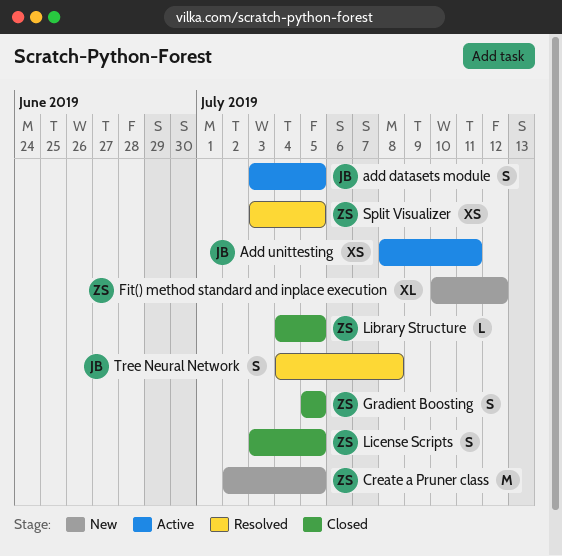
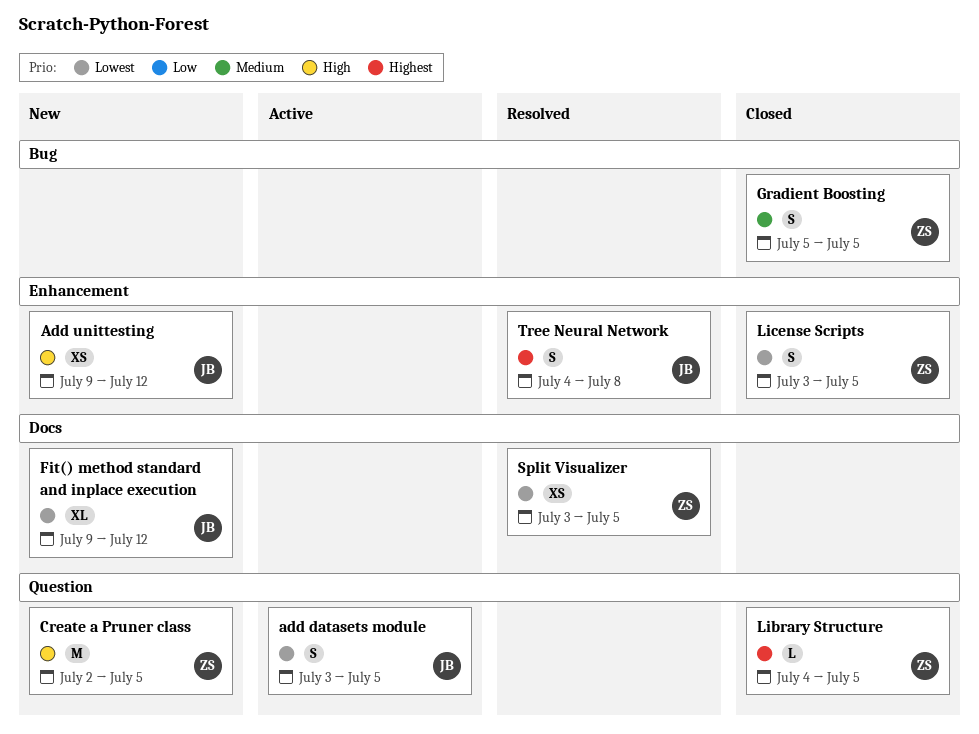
Add unittesting, status: Active -> New
Add unittesting, start: Jul 8 -> Jul 9
Add unittesting, due: Jul 11 -> Jul 12
Fit() method standard and inplace execution, owner: ZS -> JB
Fit() method standard and inplace execution, start: Jul 10 -> Jul 9

